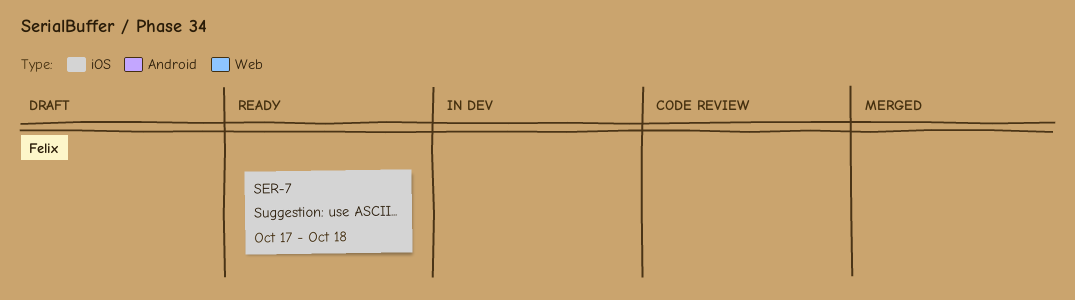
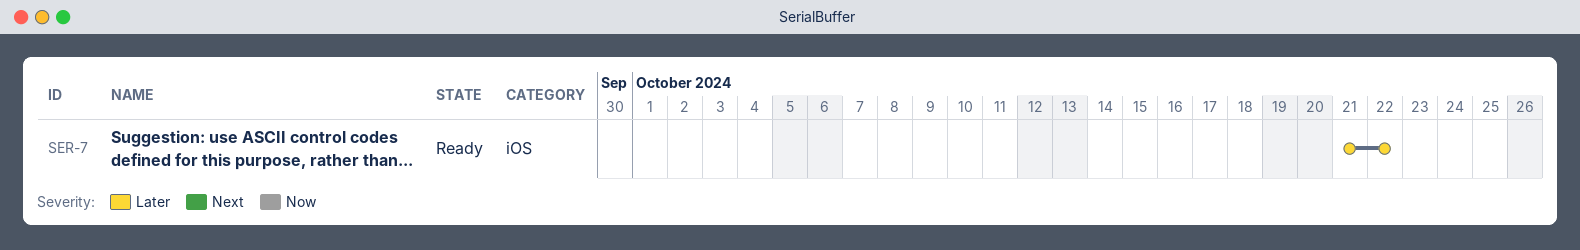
SER-7, start: Oct 17 -> Oct 21
SER-7, due: Oct 18 -> Oct 22

